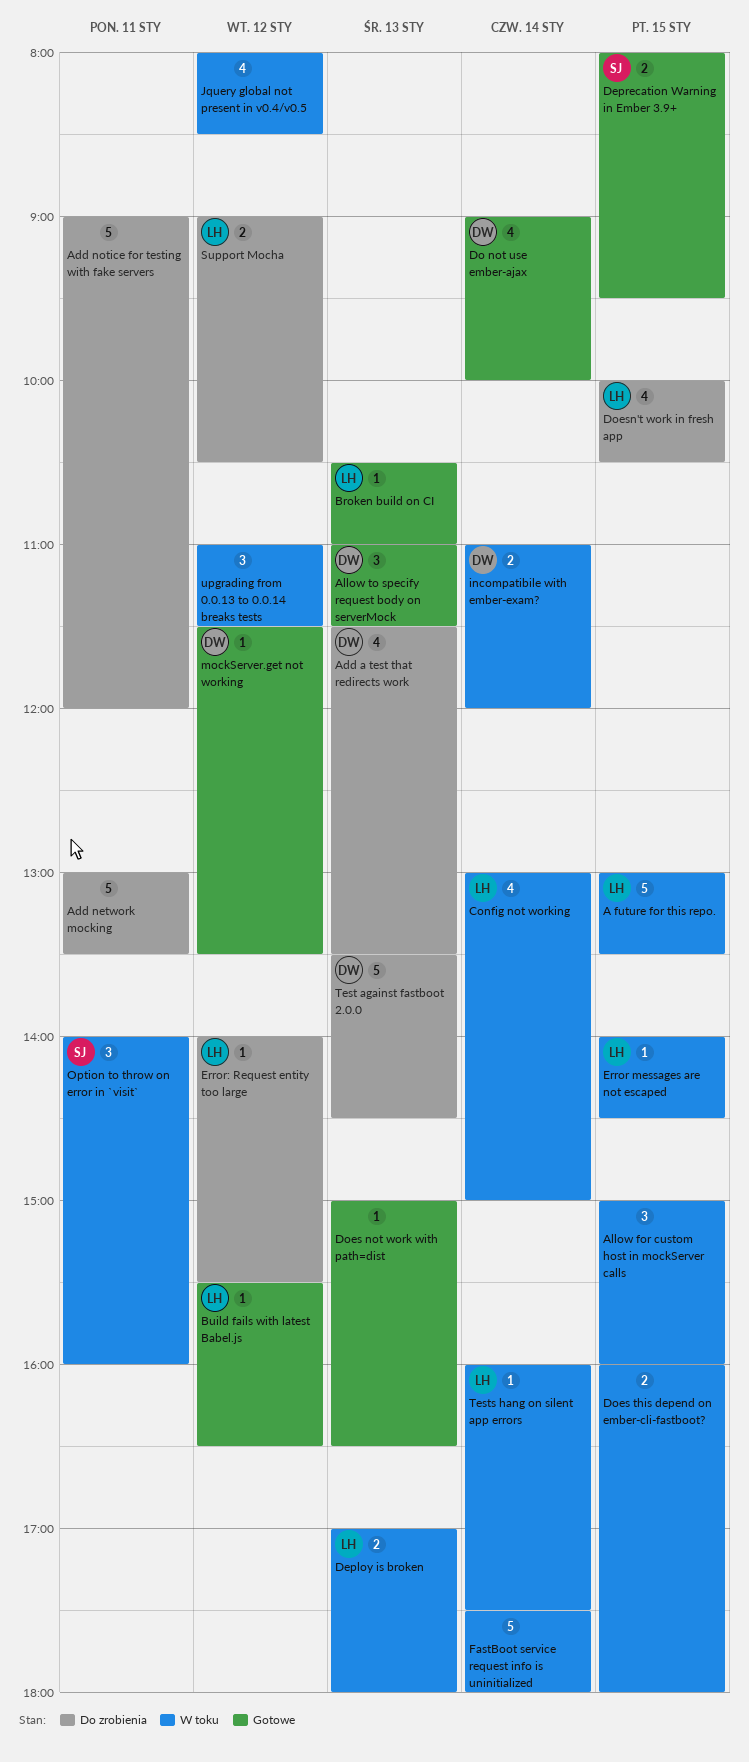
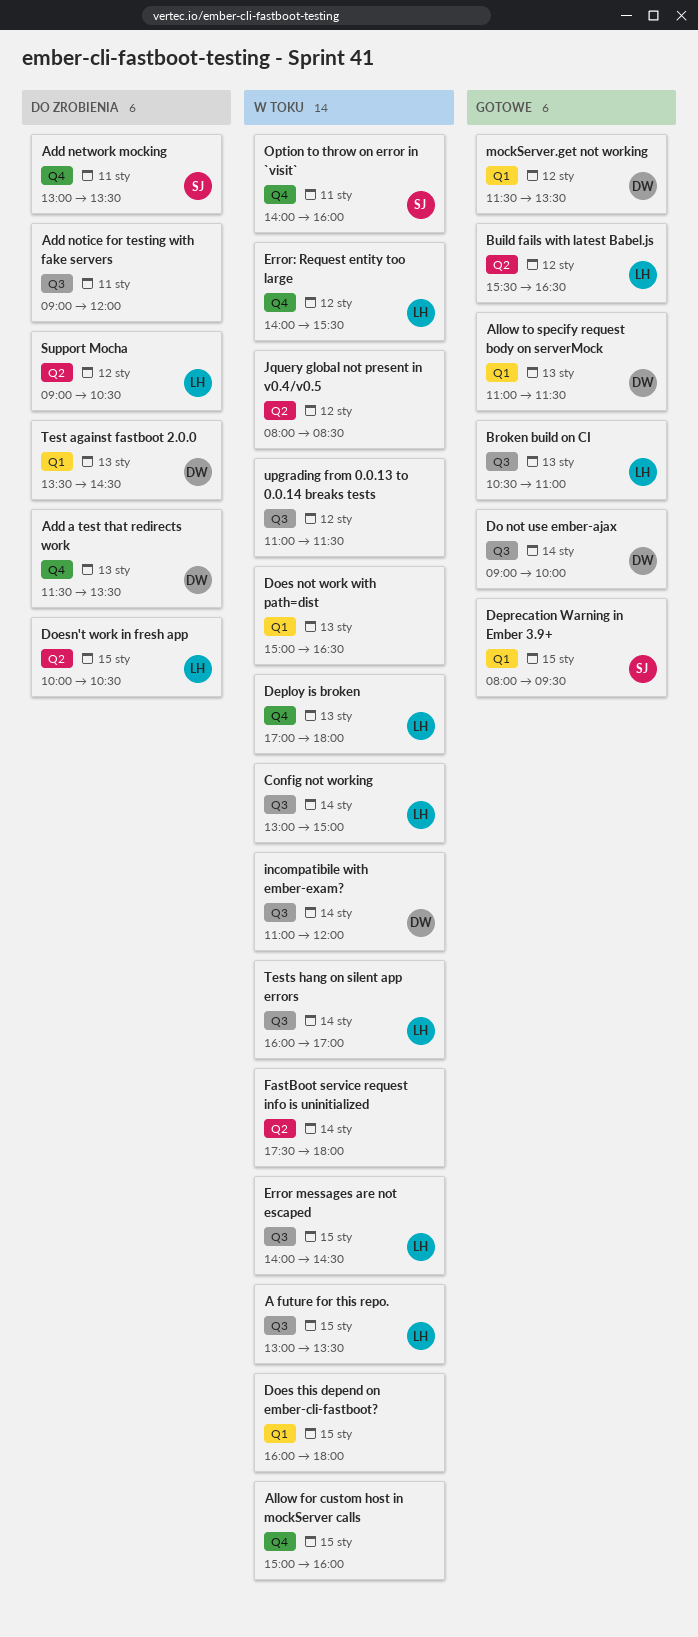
Add network mocking, owner: none -> SJ
Does not work with path=dist, status: Gotowe -> W toku
Error: Request entity too large, status: Do zrobienia -> W toku
Tests hang on silent app errors, ends: 17:30 -> 17:00

